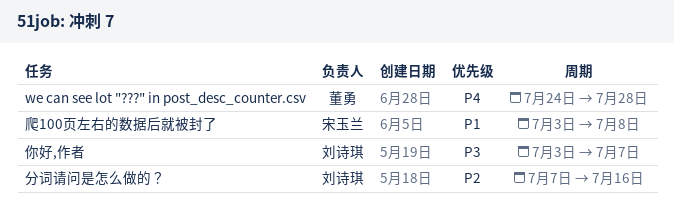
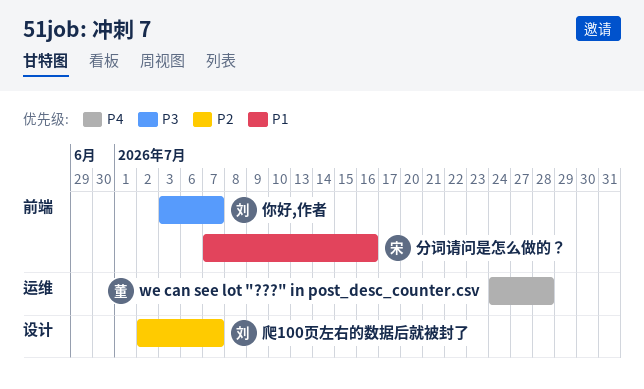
分词请问是怎么做的？, owner: 刘诗琪 -> 宋玉兰
分词请问是怎么做的？, priority: P2 -> P1
爬100页左右的数据后就被封了, owner: 宋玉兰 -> 刘诗琪
爬100页左右的数据后就被封了, priority: P1 -> P2
爬100页左右的数据后就被封了, start: Jul 3 -> Jul 2
爬100页左右的数据后就被封了, due: Jul 8 -> Jul 7

